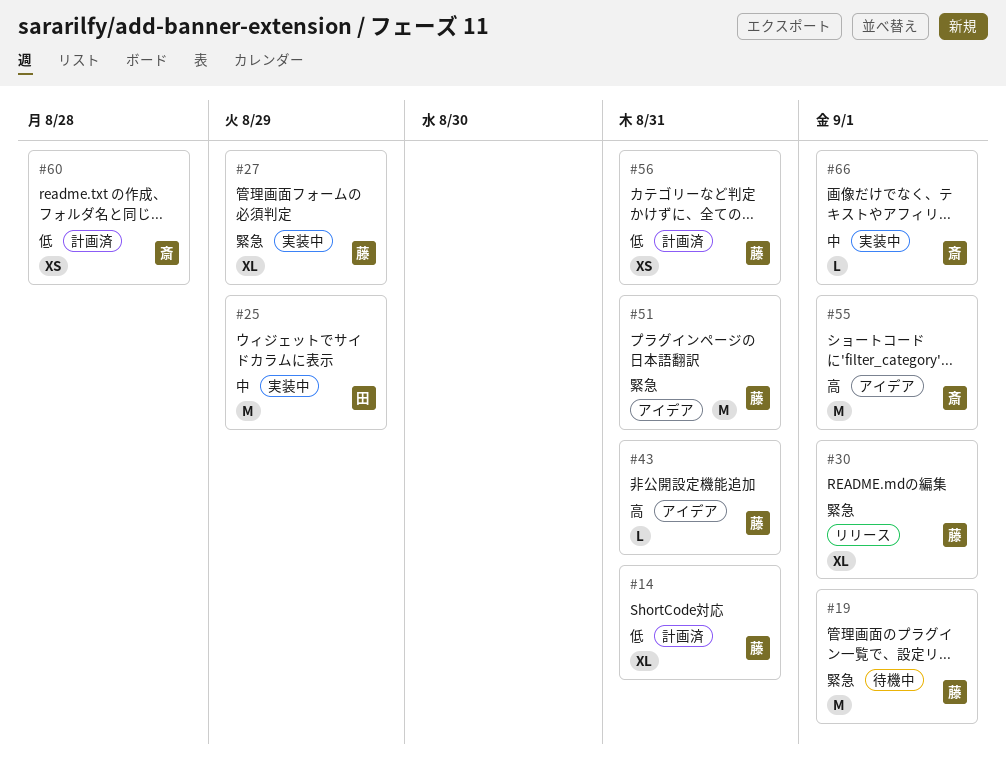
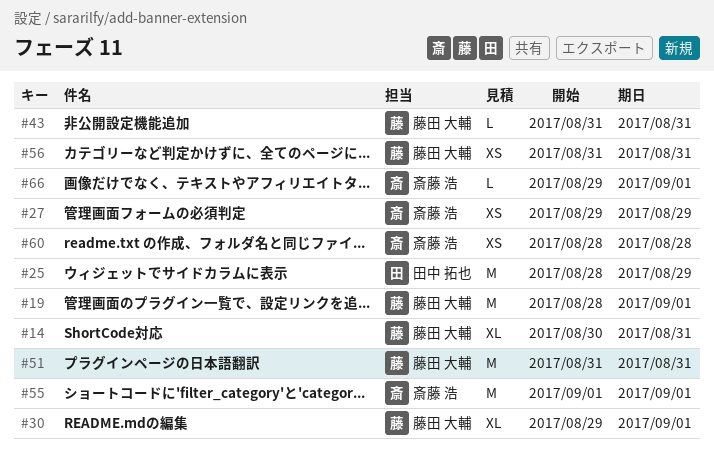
#27, owner: 藤田 大輔 -> 斎藤 浩
#27, estimate: XL -> XS

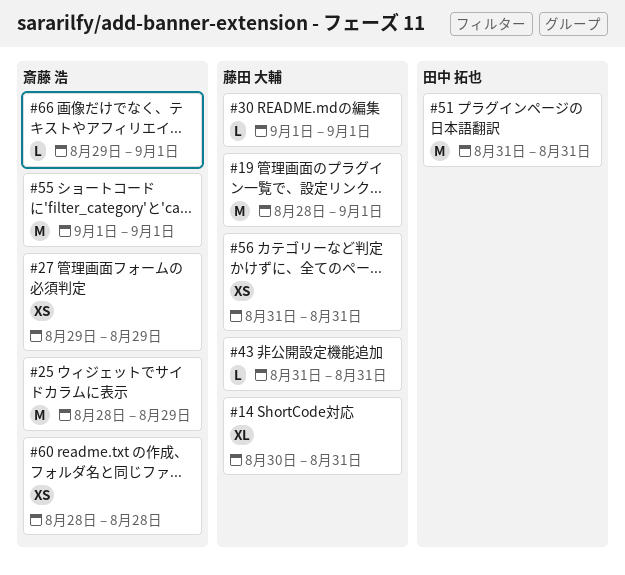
#25, owner: 田中 拓也 -> 斎藤 浩
#30, estimate: XL -> L
#30, start: Aug 29 -> Sep 1
#51, owner: 藤田 大輔 -> 田中 拓也

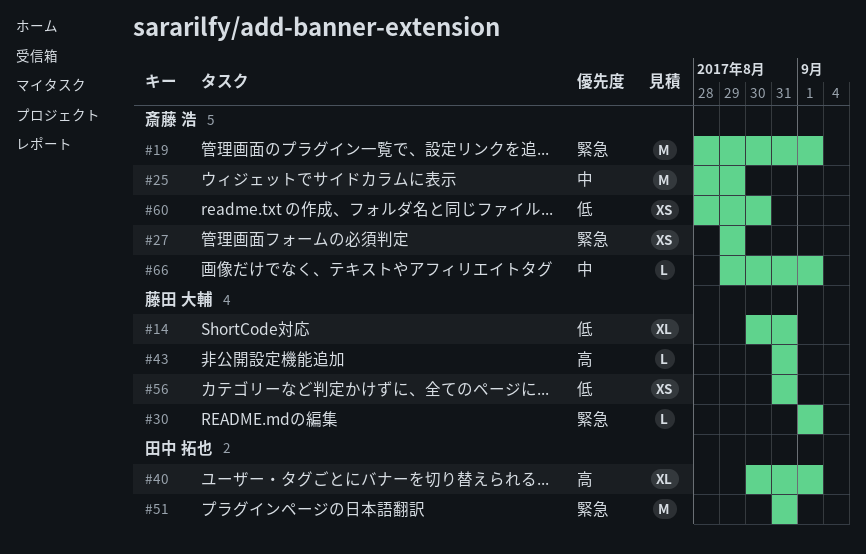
#19, owner: 藤田 大輔 -> 斎藤 浩
#40: none -> present
#55: present -> none
#60, due: Aug 28 -> Aug 30

